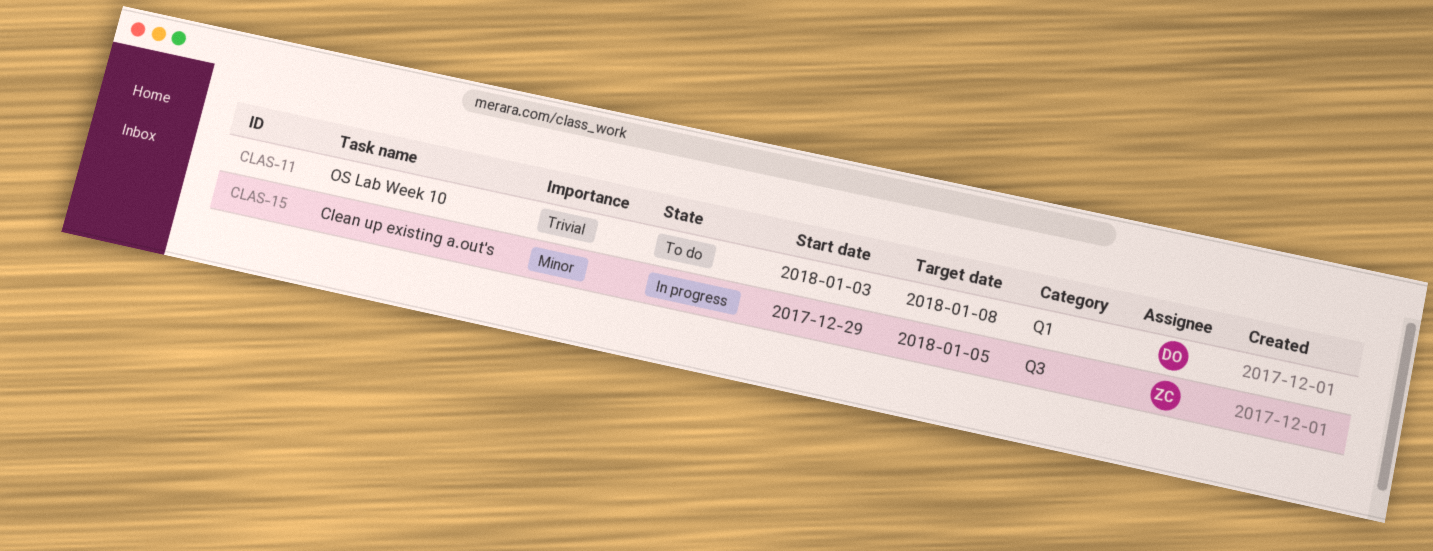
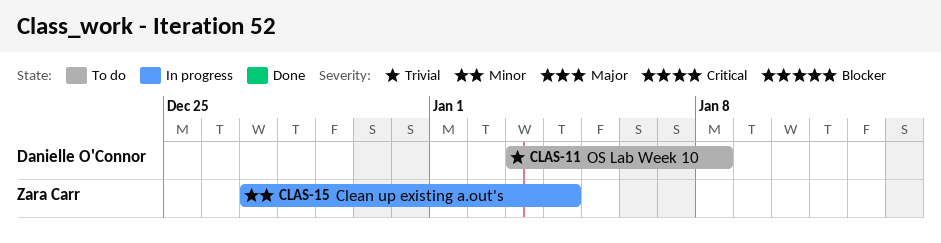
CLAS-15, start: Dec 29 -> Dec 27
CLAS-15, due: Jan 5 -> Jan 4

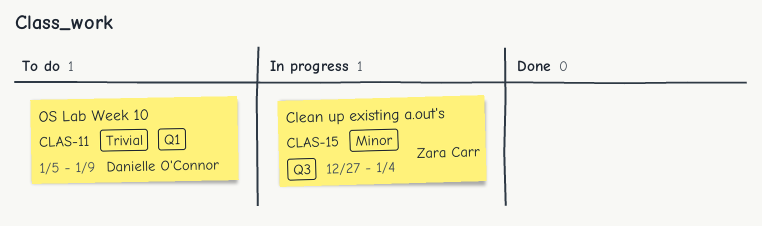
CLAS-11, start: Jan 3 -> Jan 5
CLAS-11, due: Jan 8 -> Jan 9

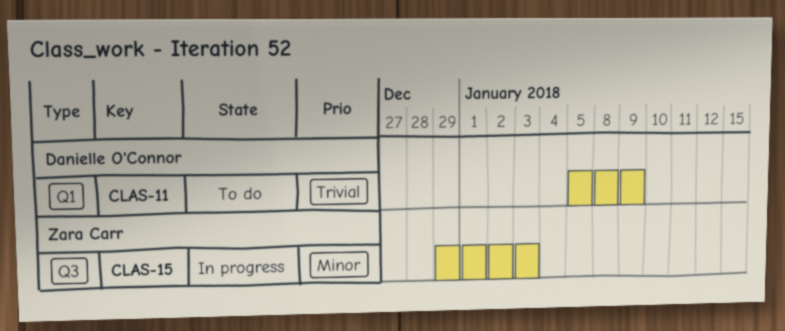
CLAS-15, start: Dec 27 -> Dec 29
CLAS-15, due: Jan 4 -> Jan 3

